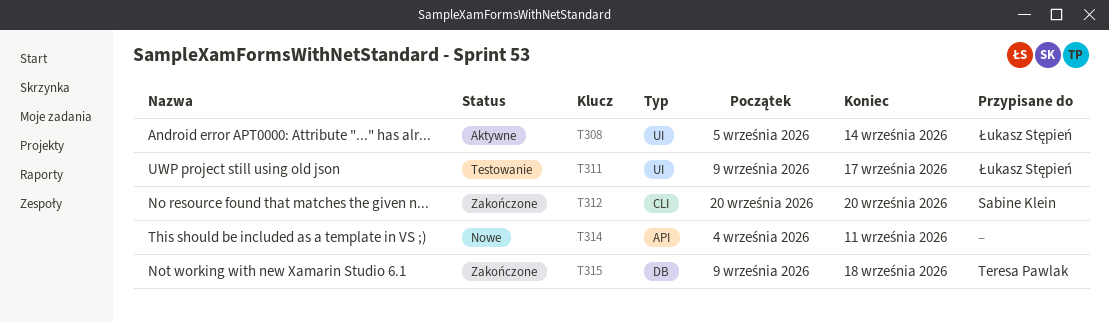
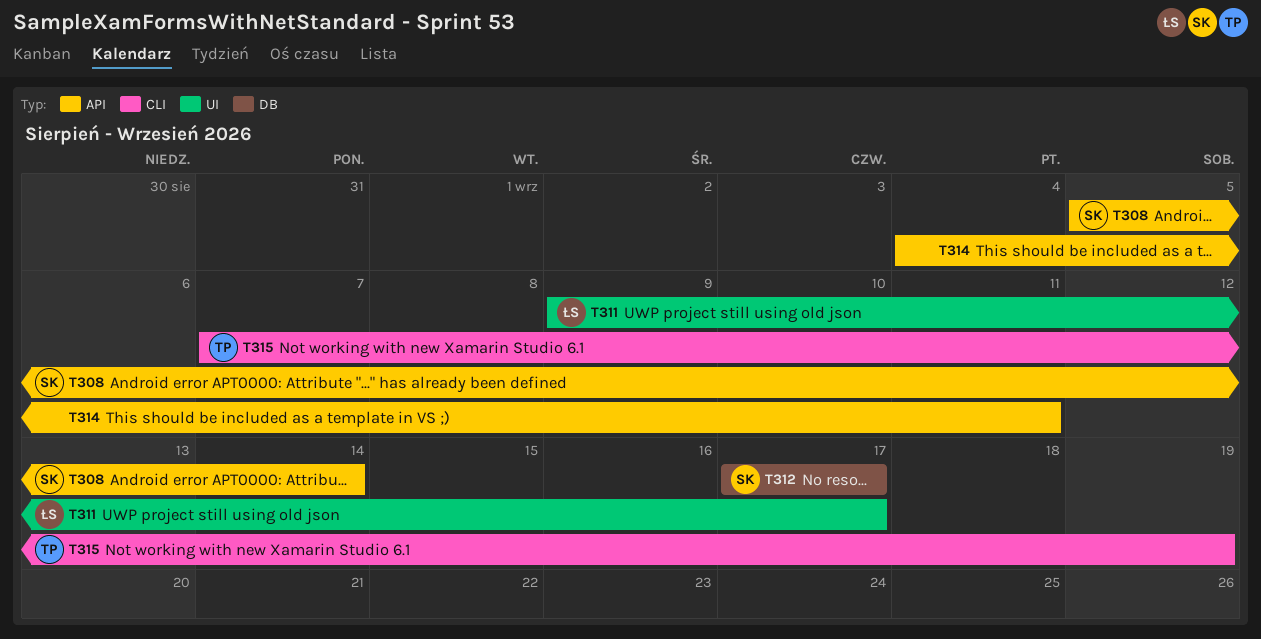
T308, owner: Łukasz Stępień -> Sabine Klein
T308, label: UI -> API
T312, label: CLI -> DB
T312, start: Sep 20 -> Sep 17
T312, due: Sep 20 -> Sep 17
T315, label: DB -> CLI
T315, start: Sep 9 -> Sep 7
T315, due: Sep 18 -> Sep 19

